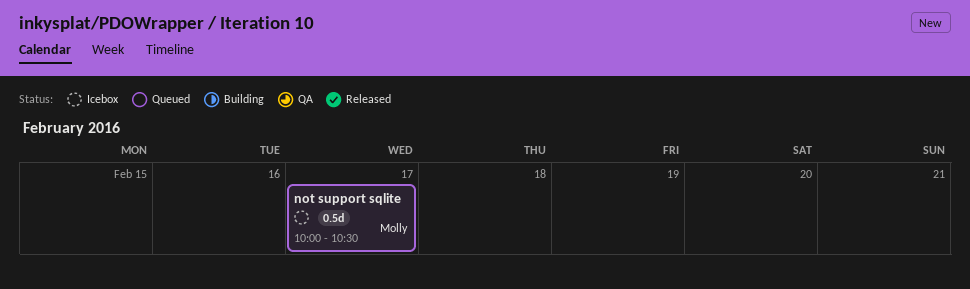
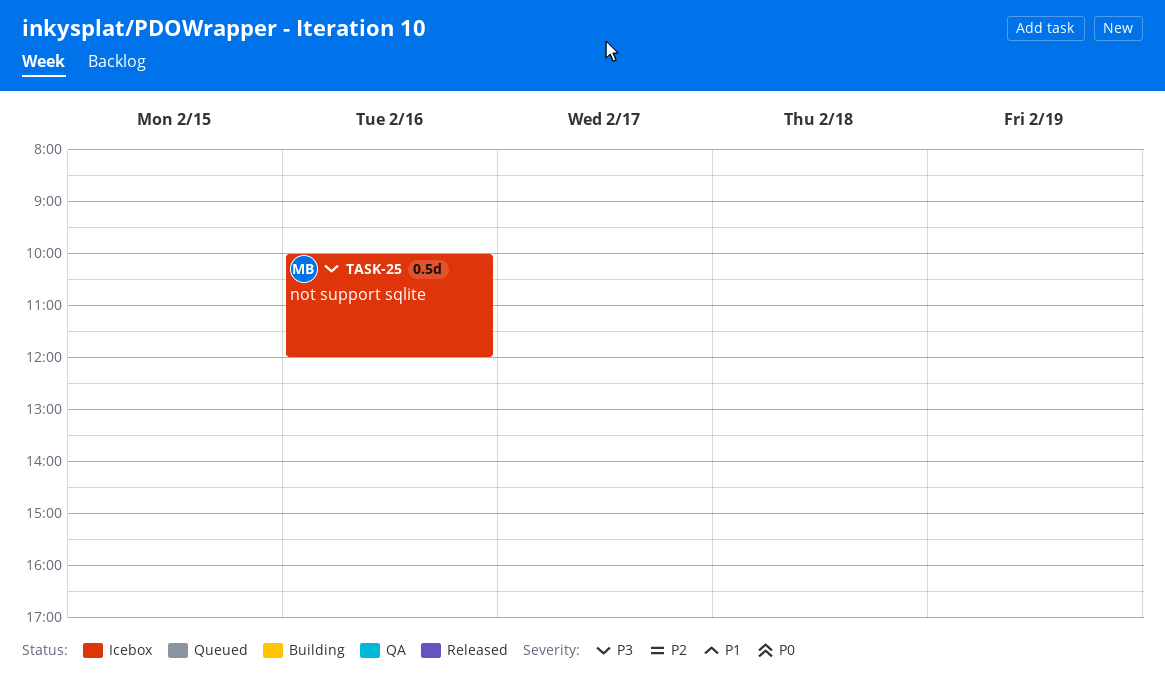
not support sqlite, day: Feb 17 -> Feb 16
not support sqlite, ends: 10:30 -> 12:00

